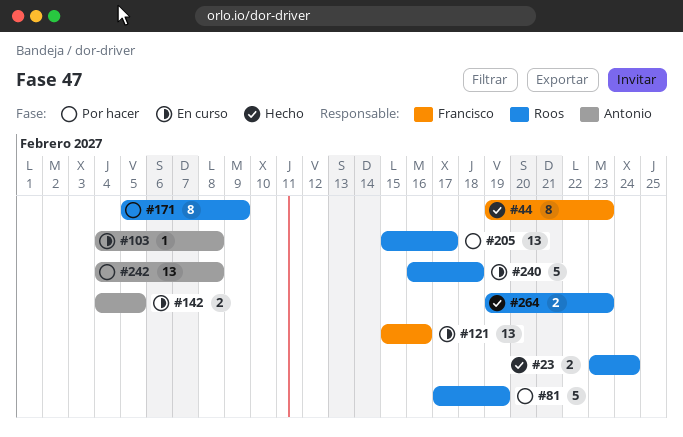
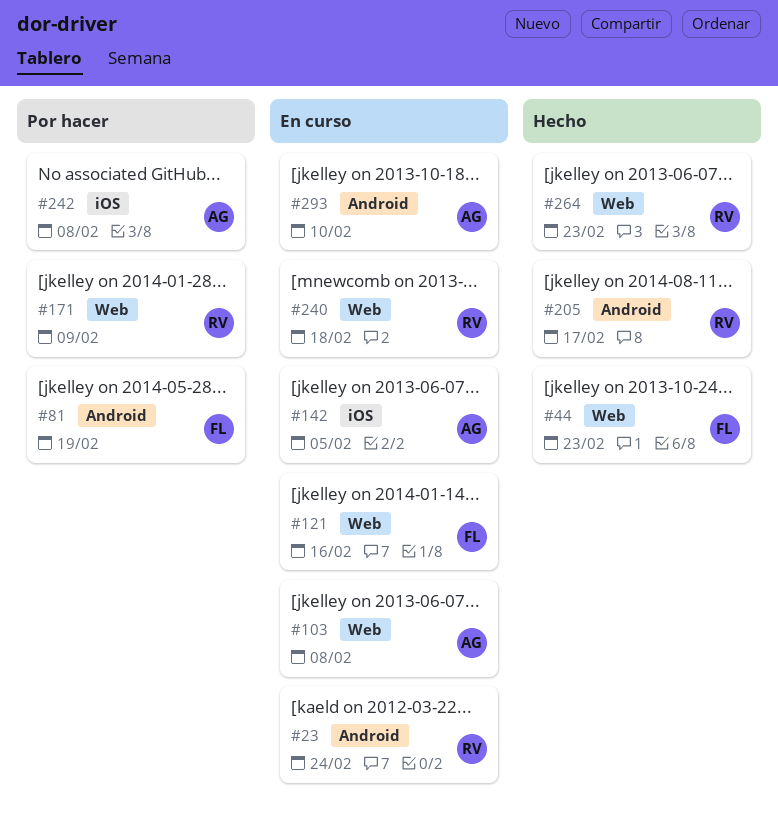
#23, status: Hecho -> En curso
#81, owner: Roos -> Francisco
#205, status: Por hacer -> Hecho
#293: none -> present

